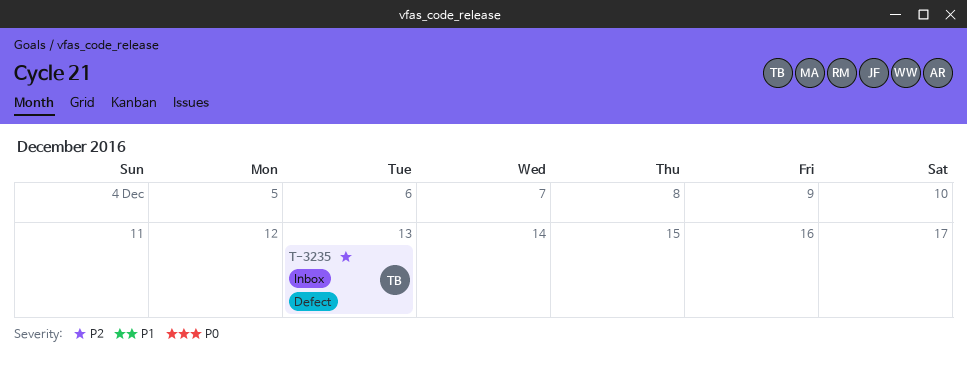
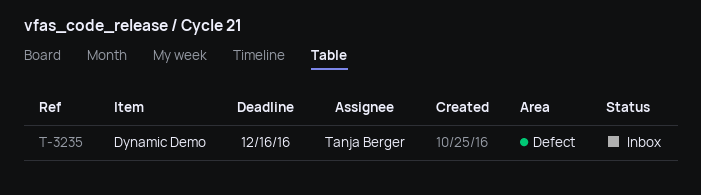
T-3235, due: Dec 13 -> Dec 16

